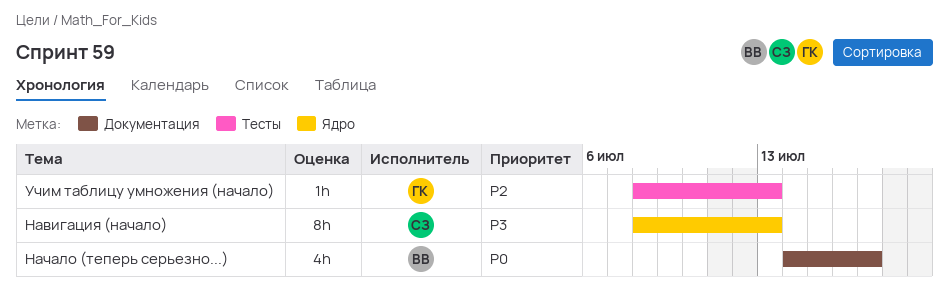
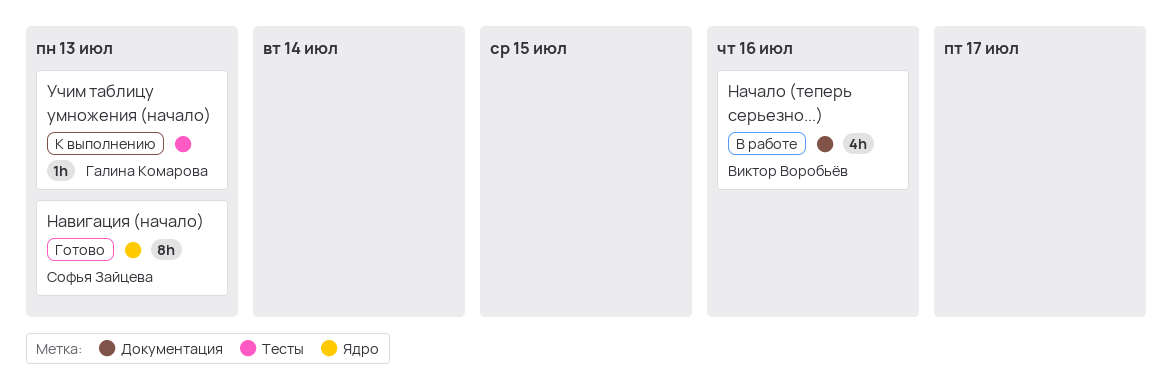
Начало (теперь серьезно...), due: Jul 17 -> Jul 16

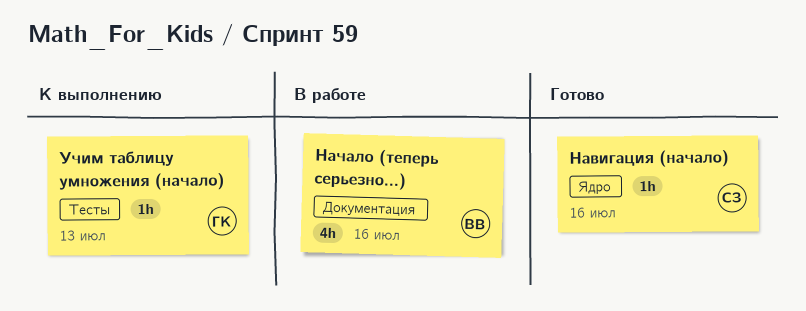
Навигация (начало), estimate: 8h -> 1h
Навигация (начало), due: Jul 13 -> Jul 16

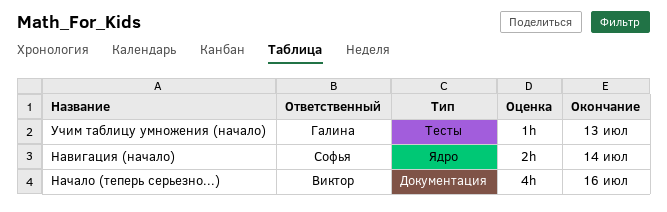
Навигация (начало), estimate: 1h -> 2h
Навигация (начало), due: Jul 16 -> Jul 14

